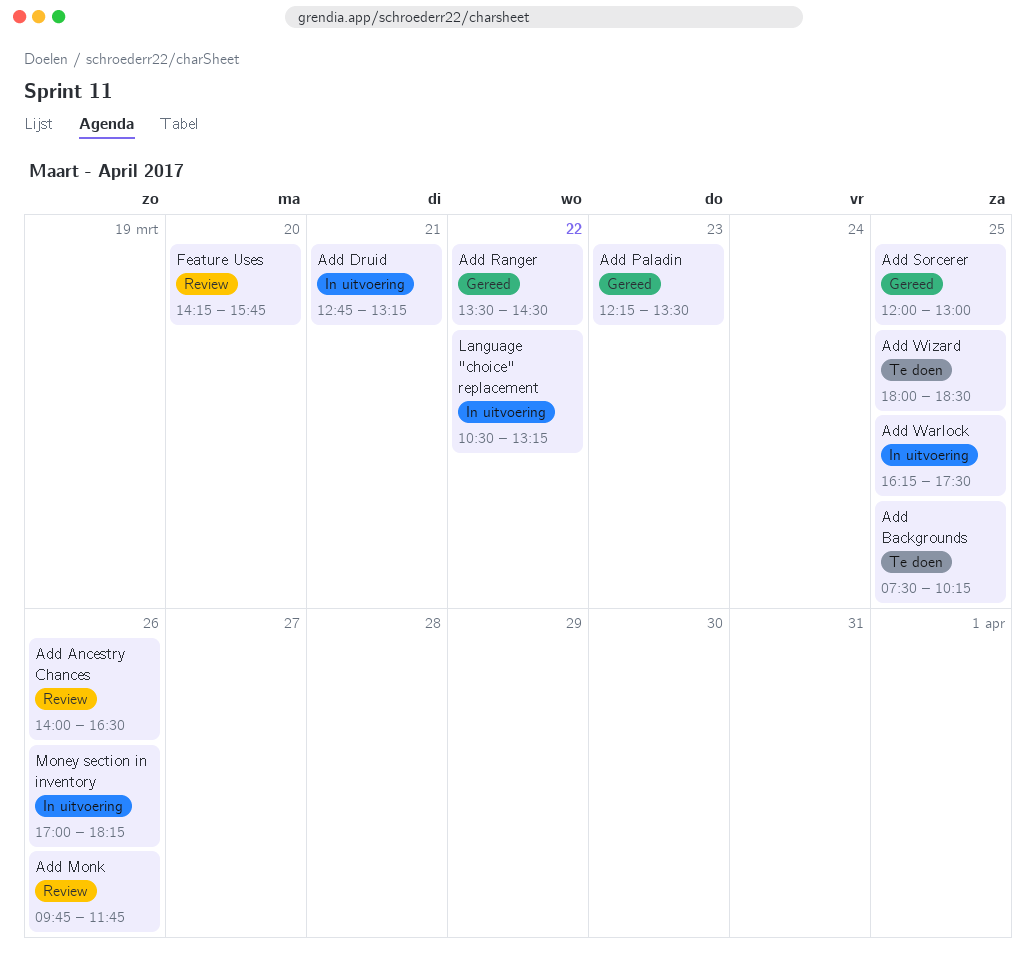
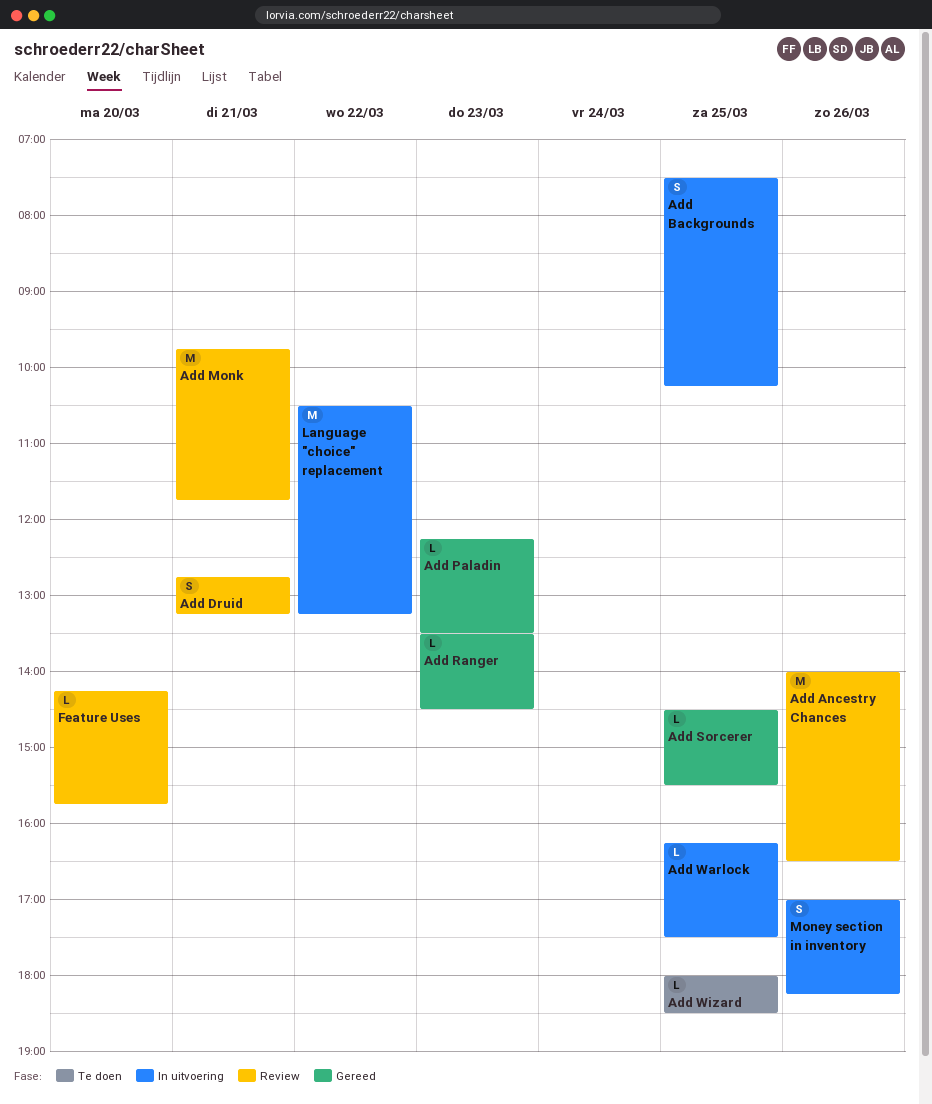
Add Backgrounds, status: Te doen -> In uitvoering
Add Druid, status: In uitvoering -> Review
Add Monk, day: Mar 26 -> Mar 21
Add Ranger, day: Mar 22 -> Mar 23
Add Sorcerer, begins: 12:00 -> 14:30
Add Sorcerer, ends: 13:00 -> 15:30

